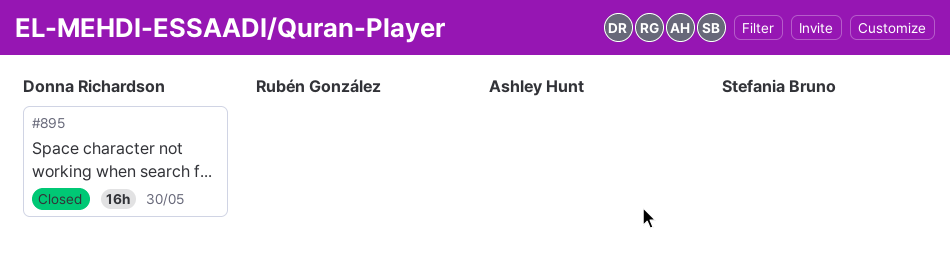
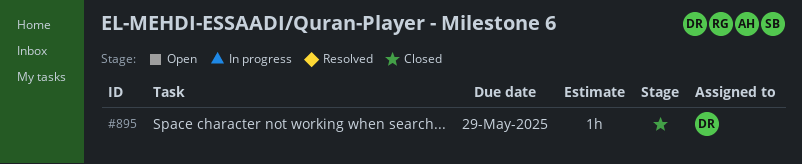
#895, estimate: 16h -> 1h
#895, due: May 30 -> May 29

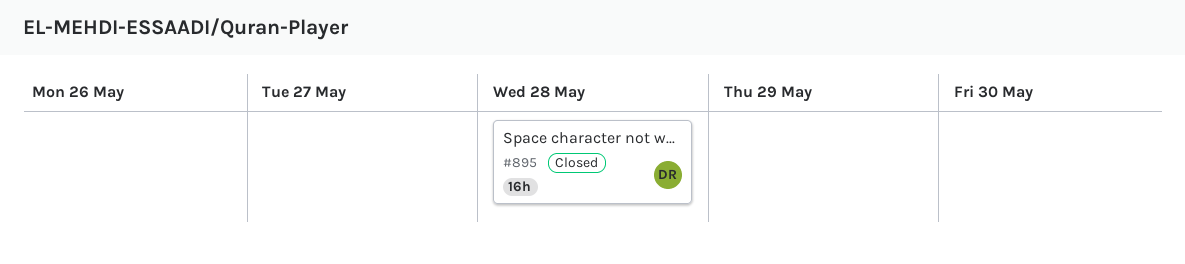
#895, estimate: 1h -> 16h
#895, due: May 29 -> May 28

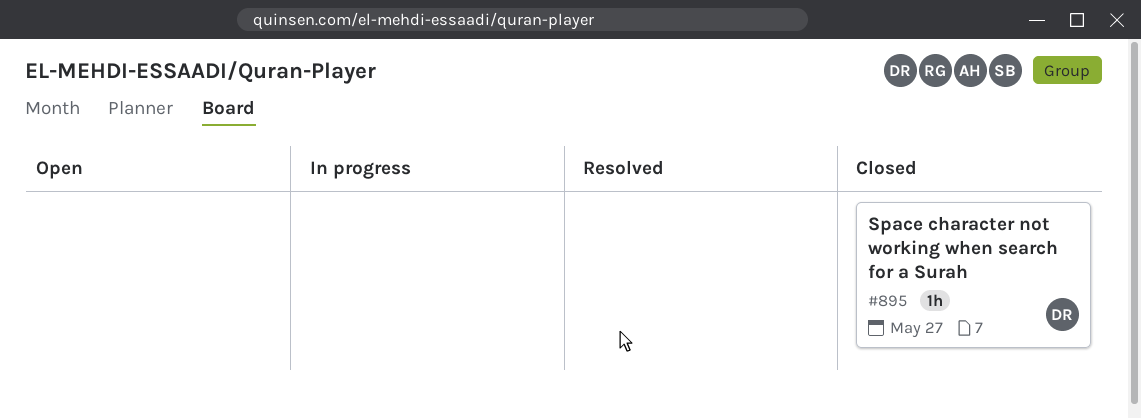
#895, estimate: 16h -> 1h
#895, due: May 28 -> May 27

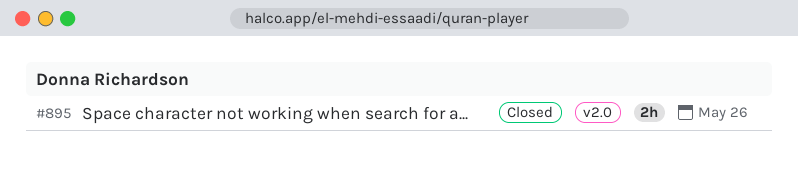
#895, estimate: 1h -> 2h
#895, due: May 27 -> May 26

